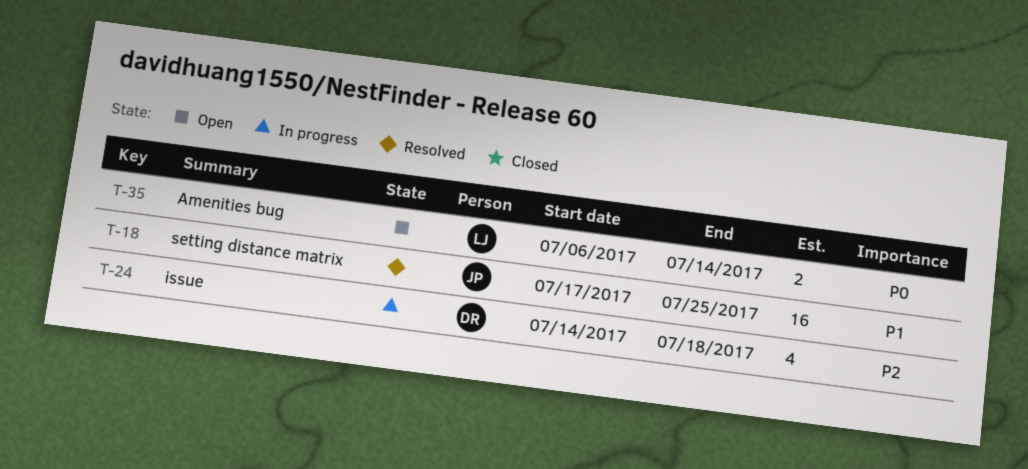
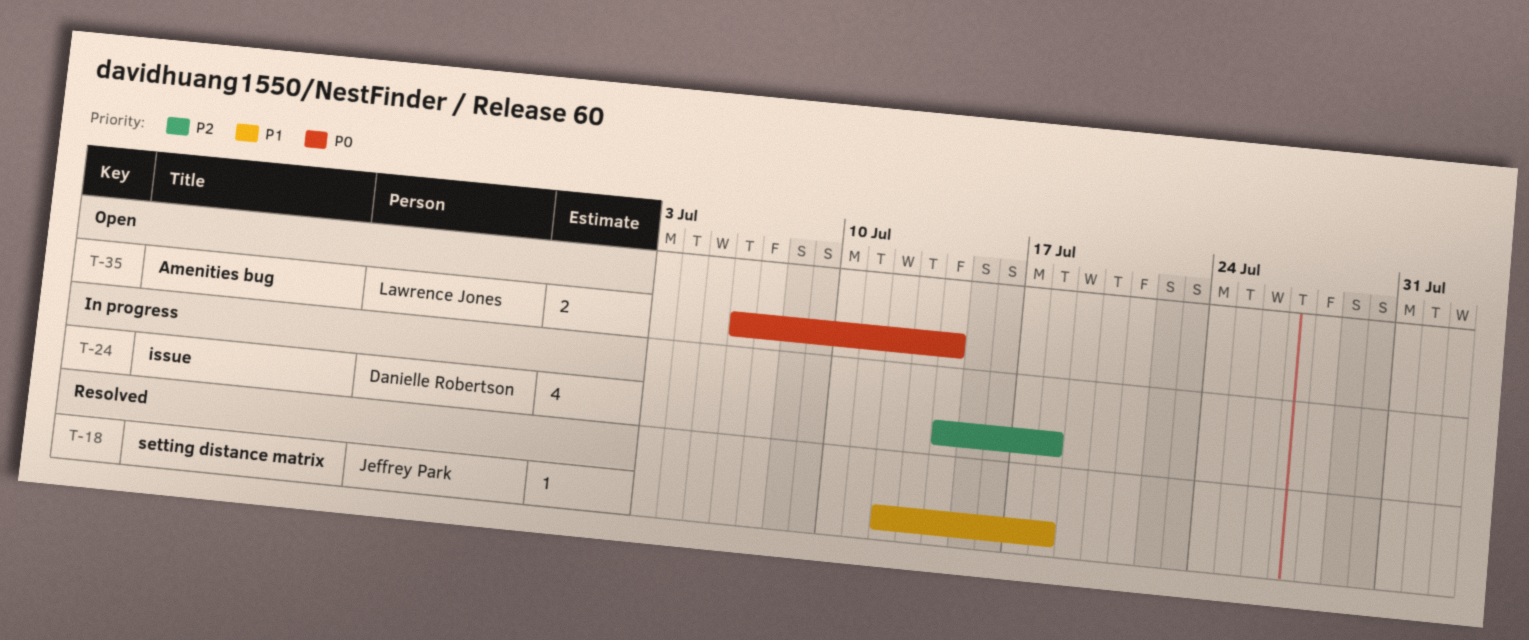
T-18, estimate: 16 -> 1
T-18, start: Jul 17 -> Jul 12
T-18, due: Jul 25 -> Jul 18

